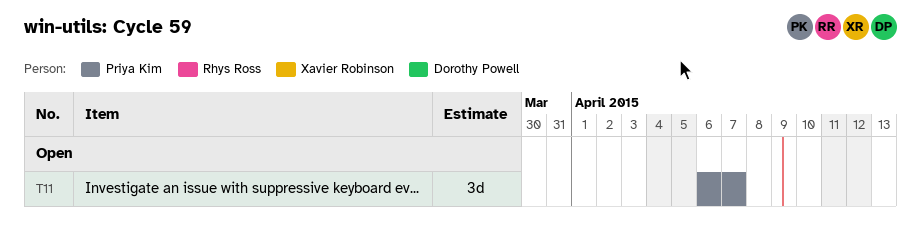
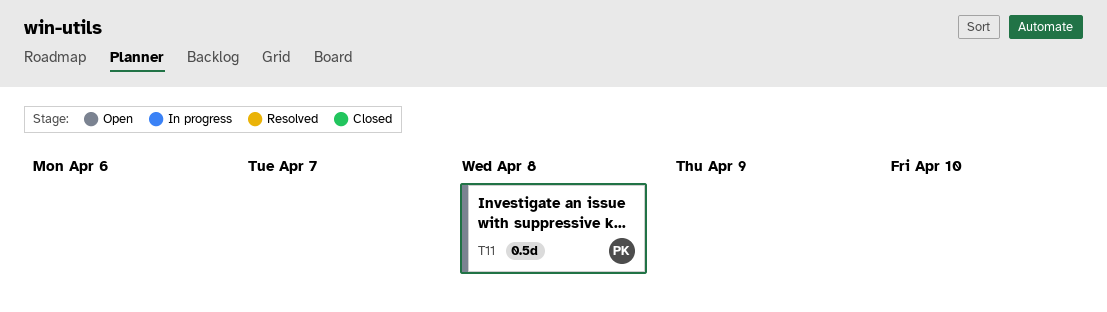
T11, estimate: 3d -> 0.5d
T11, due: Apr 7 -> Apr 8

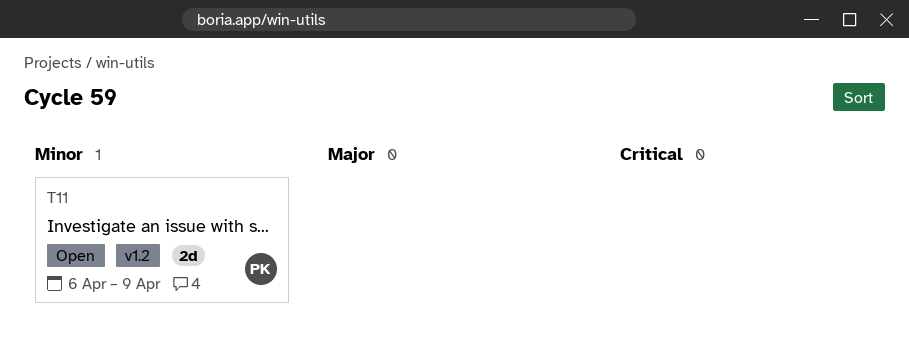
T11, estimate: 0.5d -> 2d
T11, due: Apr 8 -> Apr 9

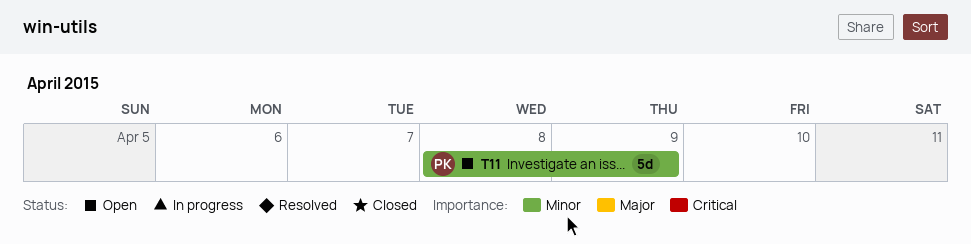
T11, estimate: 2d -> 5d
T11, start: Apr 6 -> Apr 8

